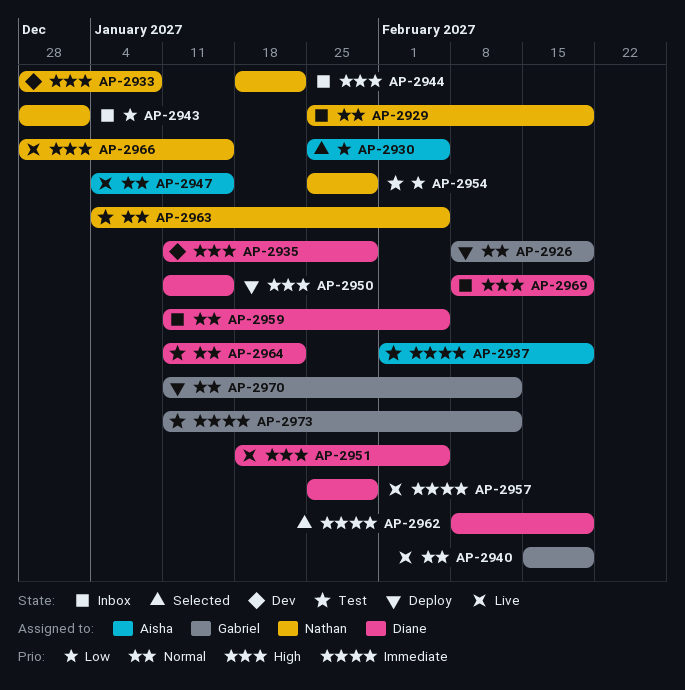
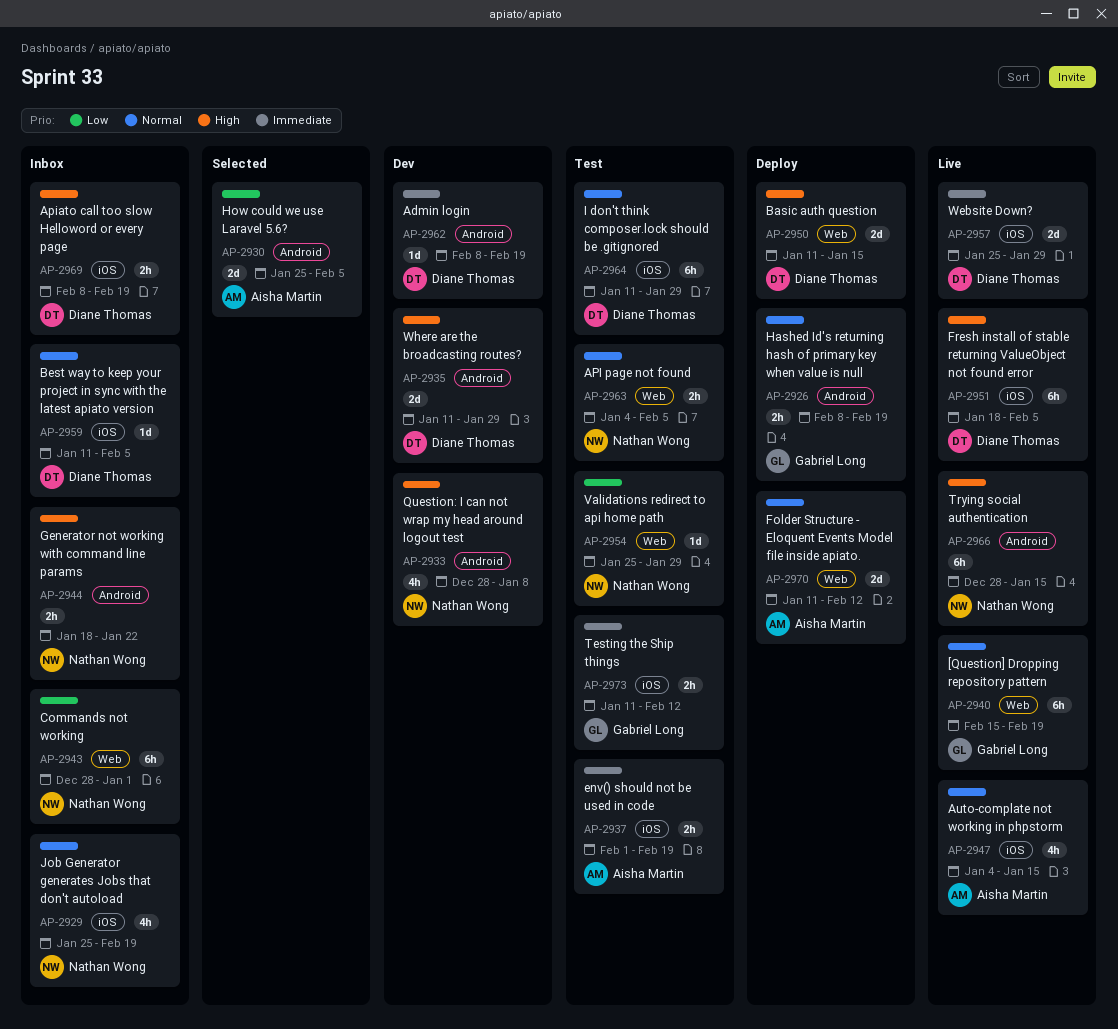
AP-2962, status: Selected -> Dev
AP-2964, due: Jan 22 -> Jan 29
AP-2970, owner: Gabriel Long -> Aisha Martin

